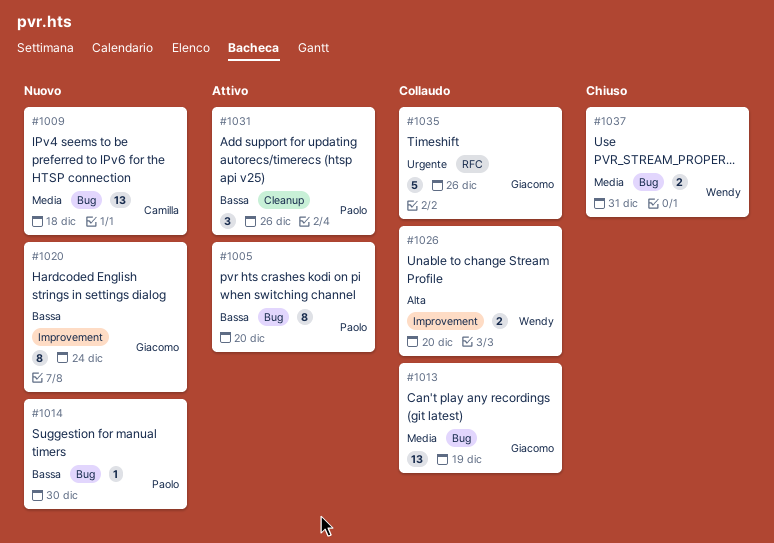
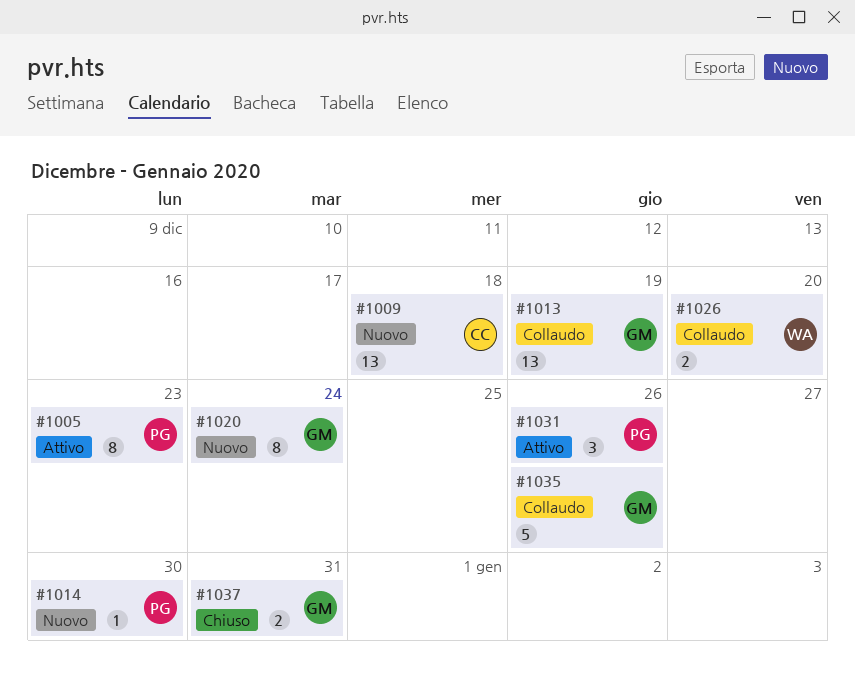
#1005, due: Dec 20 -> Dec 23
#1037, owner: Wendy -> Giacomo

